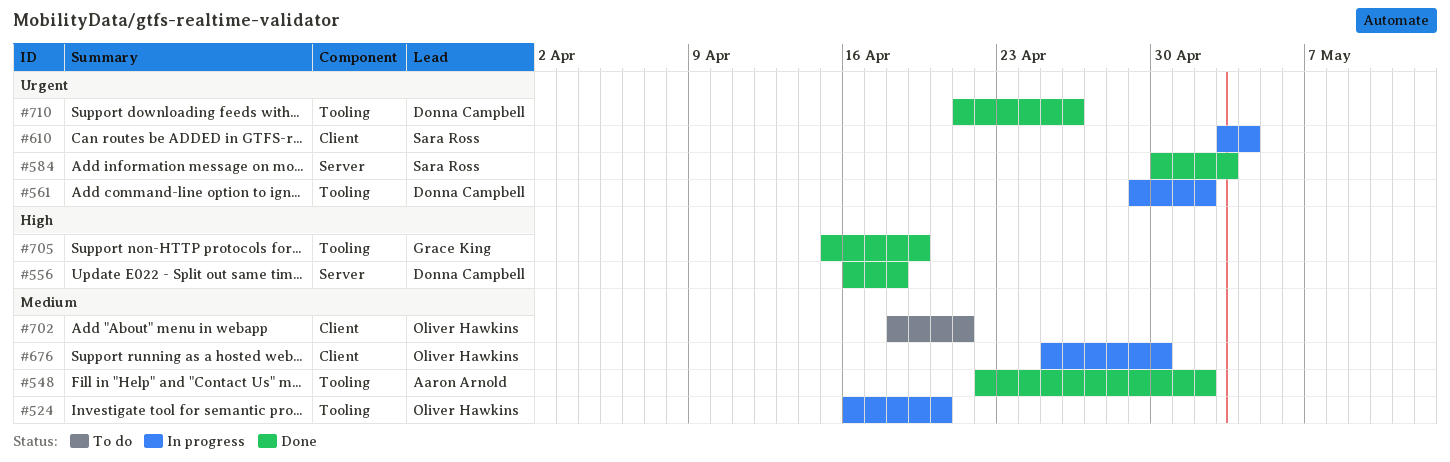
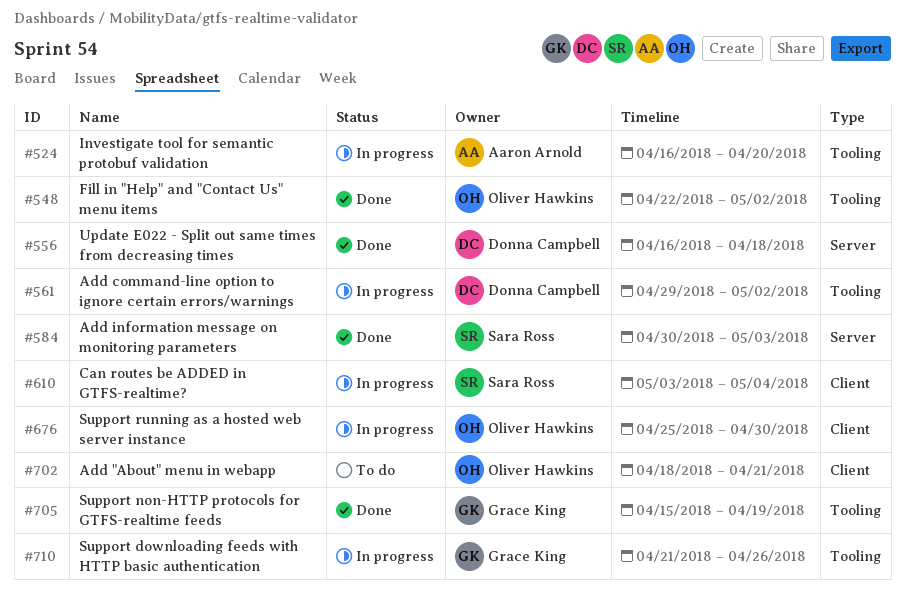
#524, owner: Oliver Hawkins -> Aaron Arnold
#548, owner: Aaron Arnold -> Oliver Hawkins
#710, status: Done -> In progress
#710, owner: Donna Campbell -> Grace King

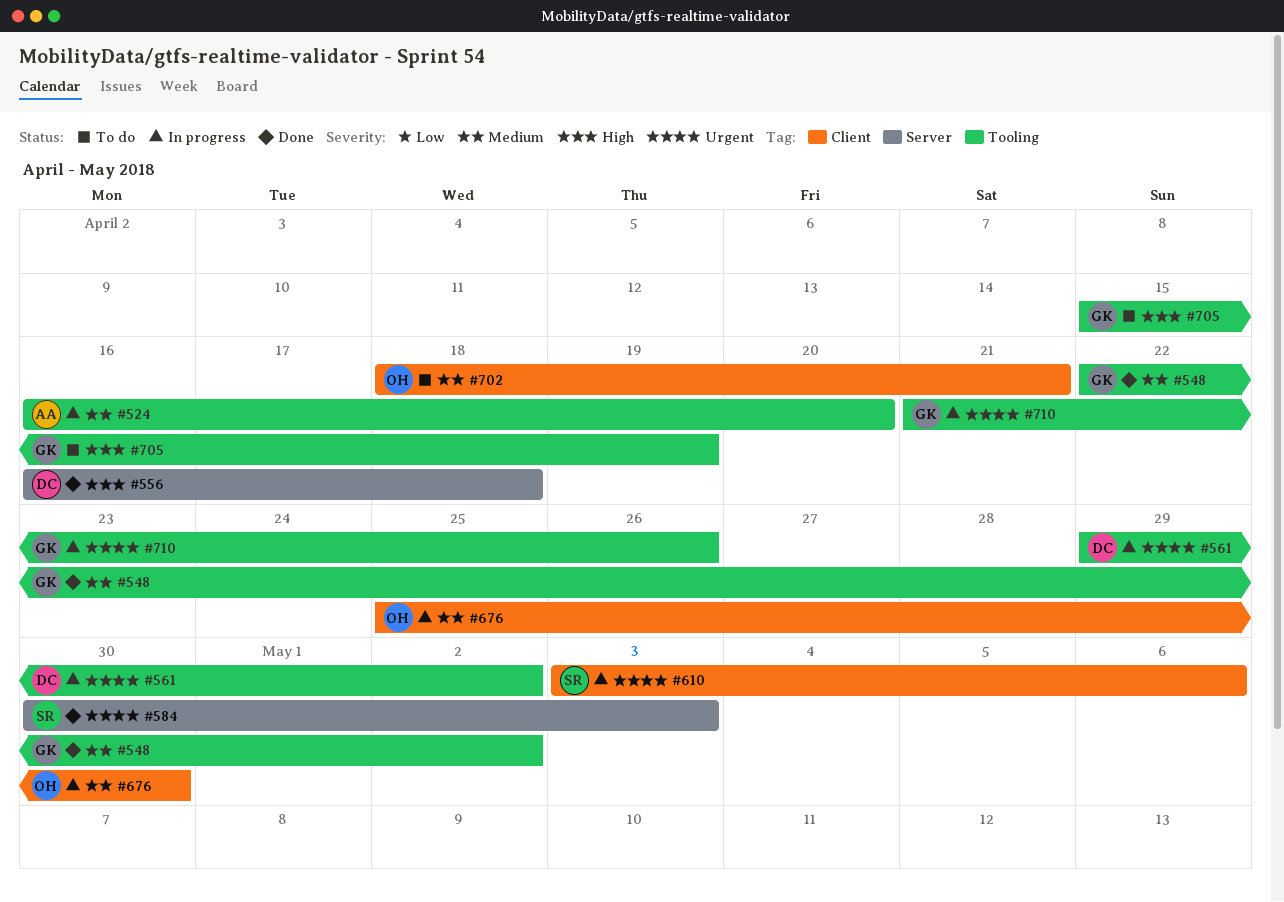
#548, owner: Oliver Hawkins -> Grace King
#610, due: May 4 -> May 6
#705, status: Done -> To do

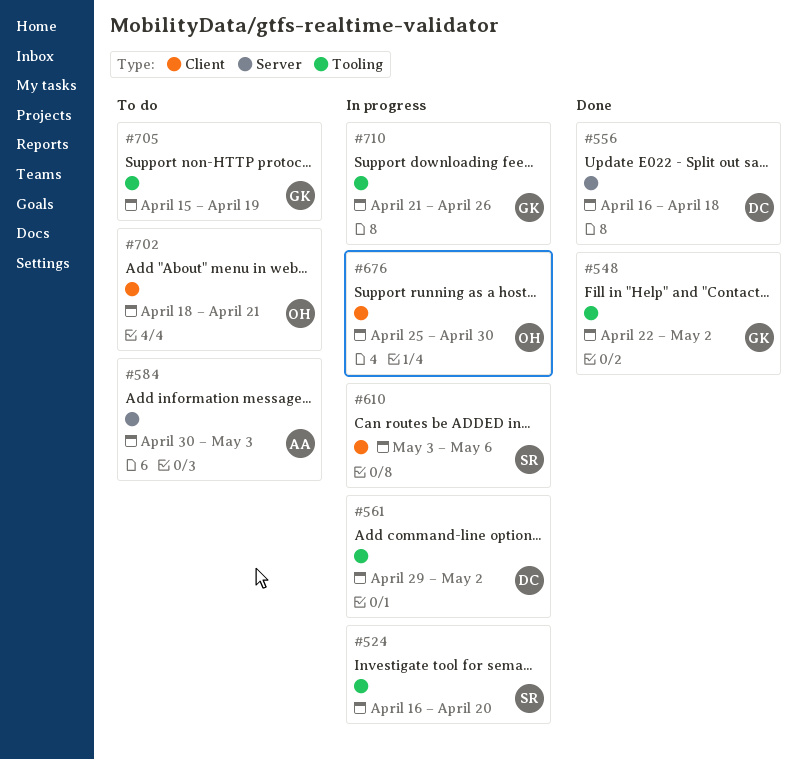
#524, owner: AA -> SR
#584, status: Done -> To do
#584, owner: SR -> AA

